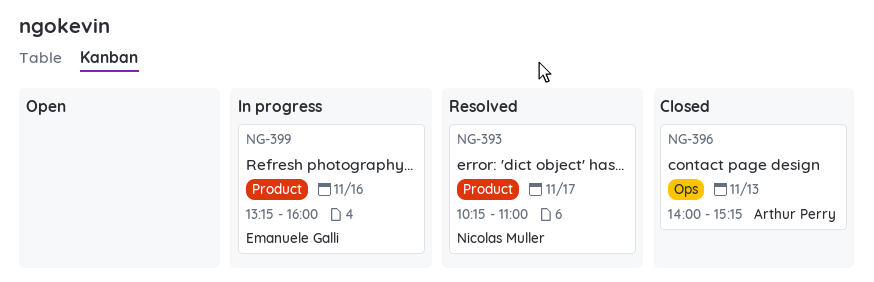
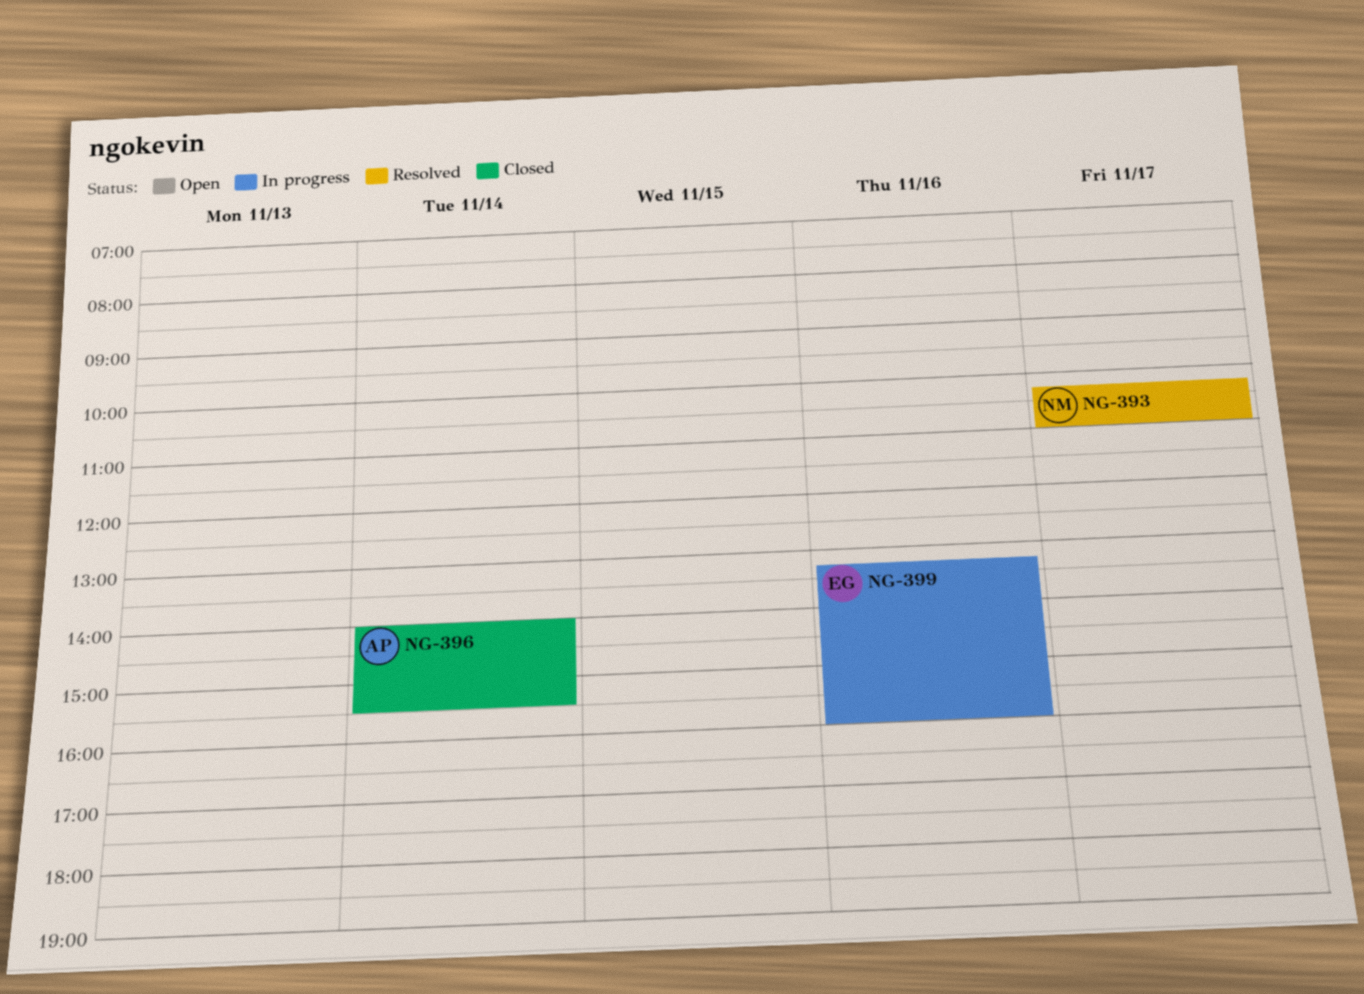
NG-396, day: Nov 13 -> Nov 14
NG-396, ends: 15:15 -> 15:30

